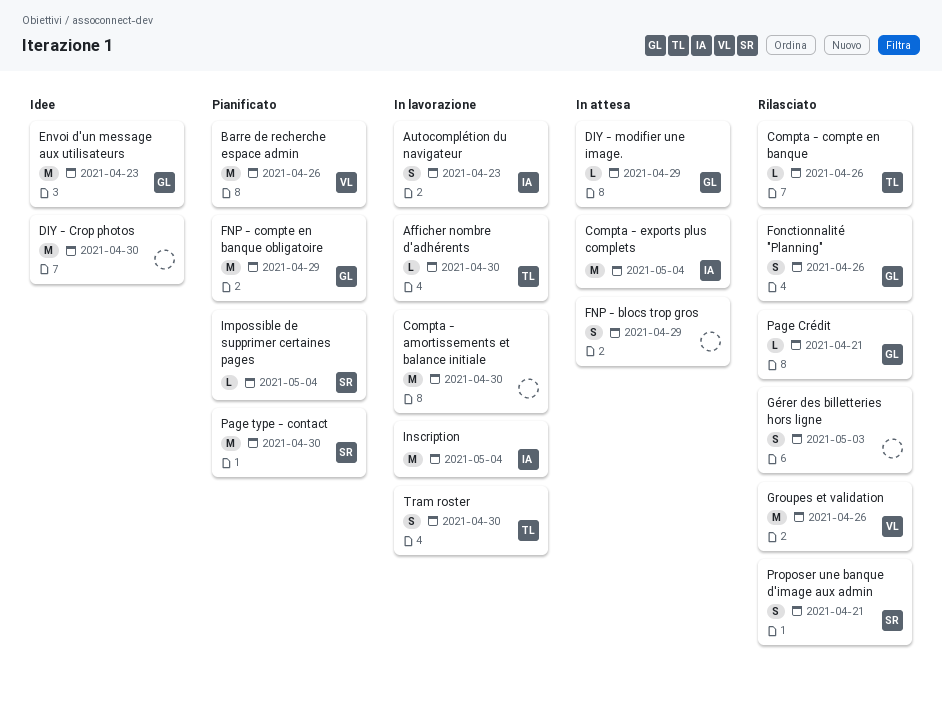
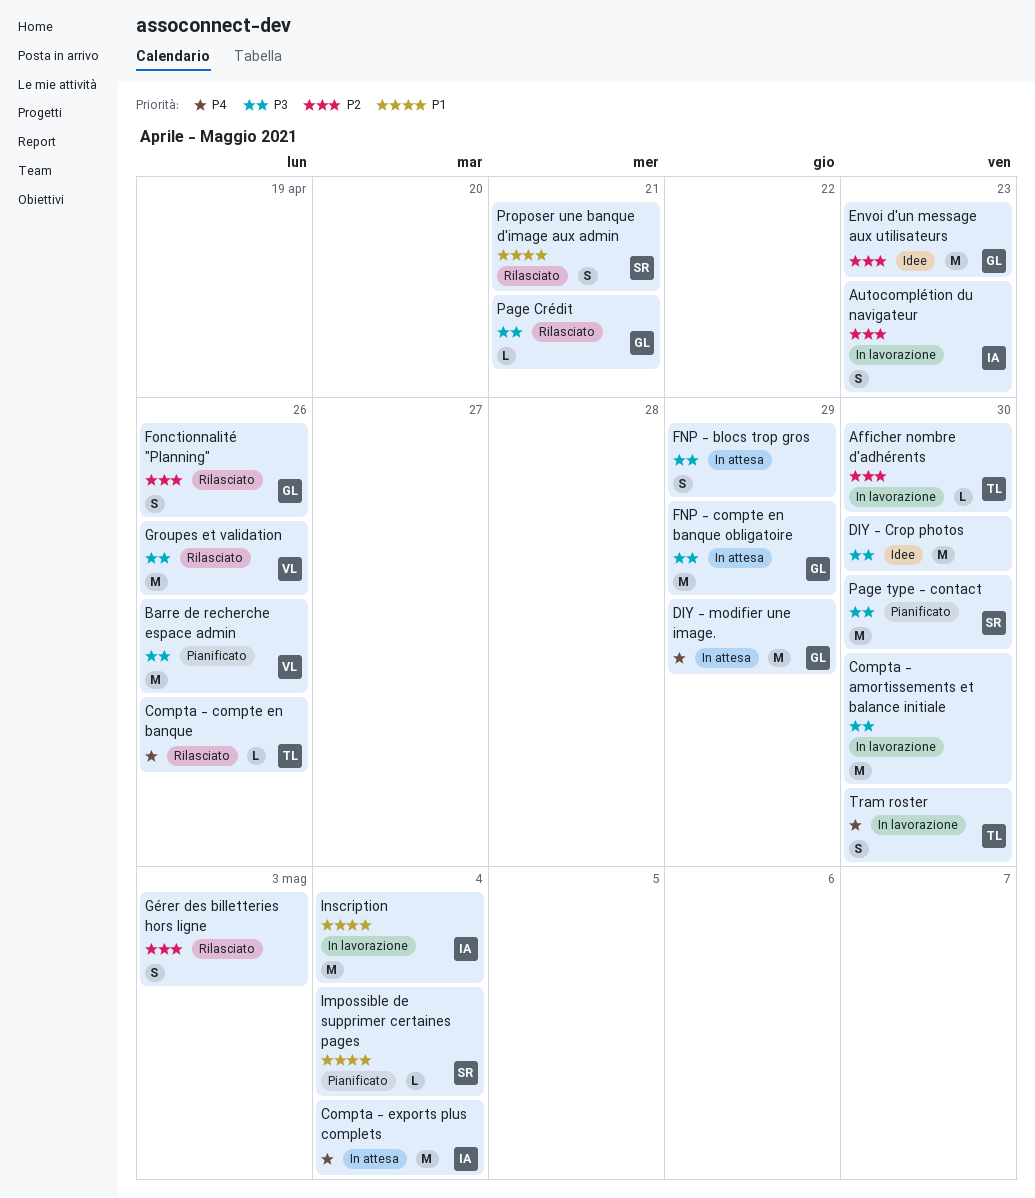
DIY - modifier une image., estimate: L -> M
FNP - compte en banque obligatoire, status: Pianificato -> In attesa

